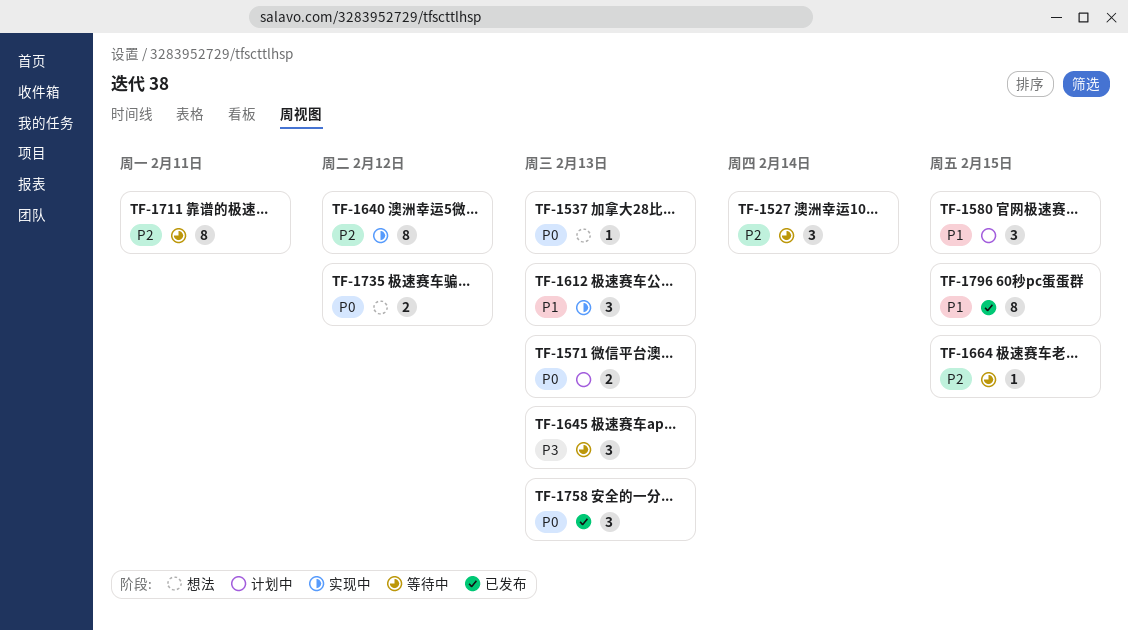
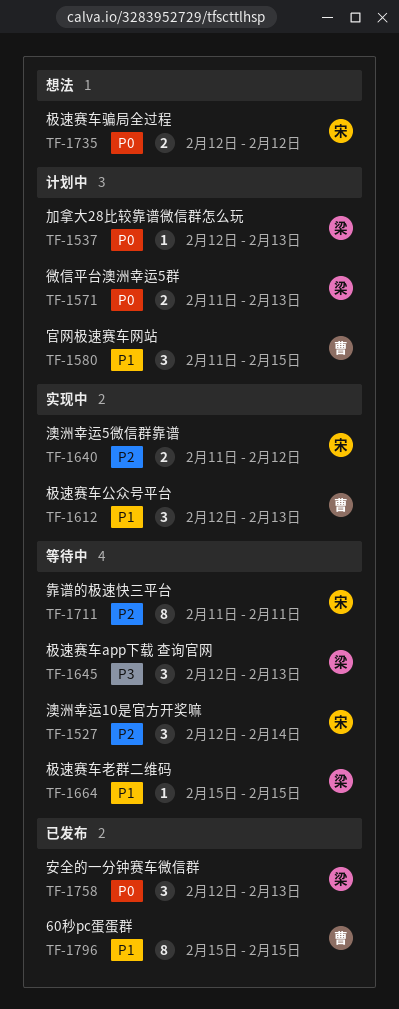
TF-1537, status: 想法 -> 计划中
TF-1640, estimate: 8 -> 2
TF-1664, priority: P2 -> P1

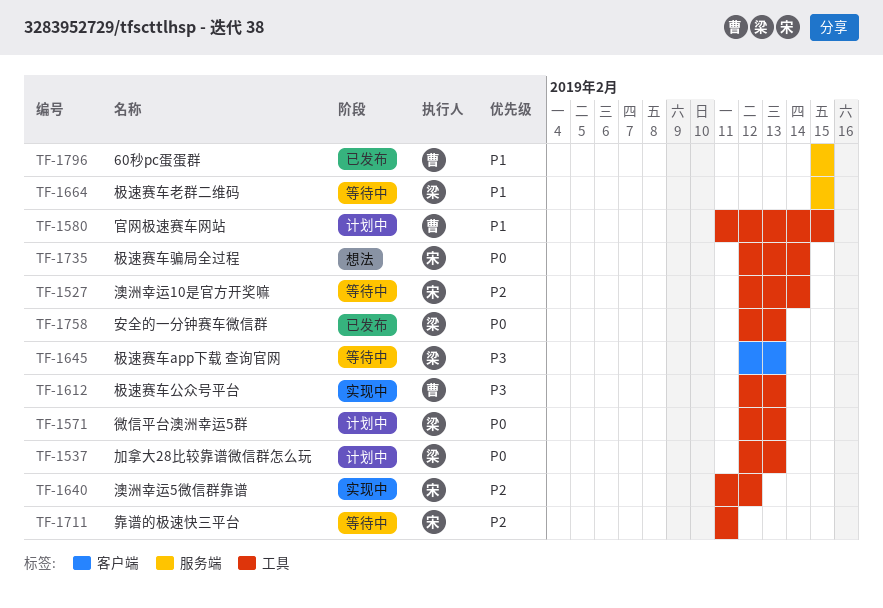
TF-1571, start: Feb 11 -> Feb 12
TF-1612, priority: P1 -> P3
TF-1735, due: Feb 12 -> Feb 14

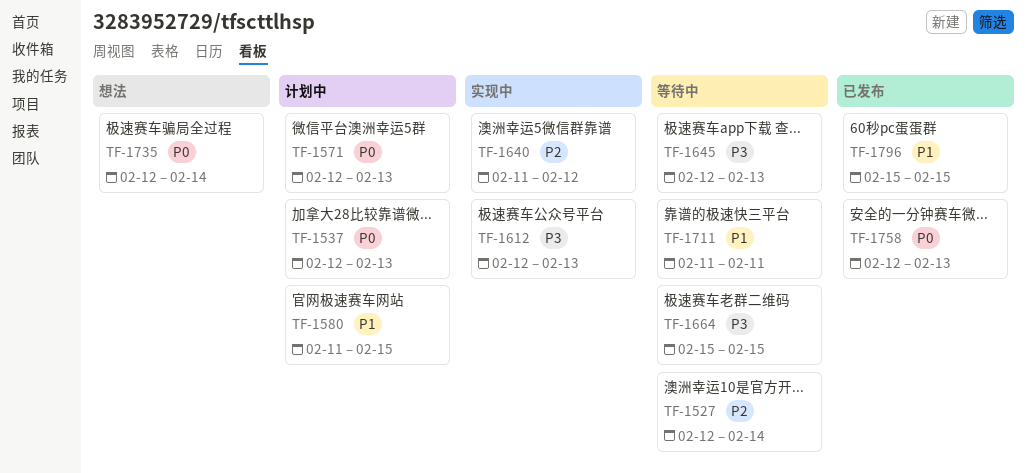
TF-1664, priority: P1 -> P3
TF-1711, priority: P2 -> P1

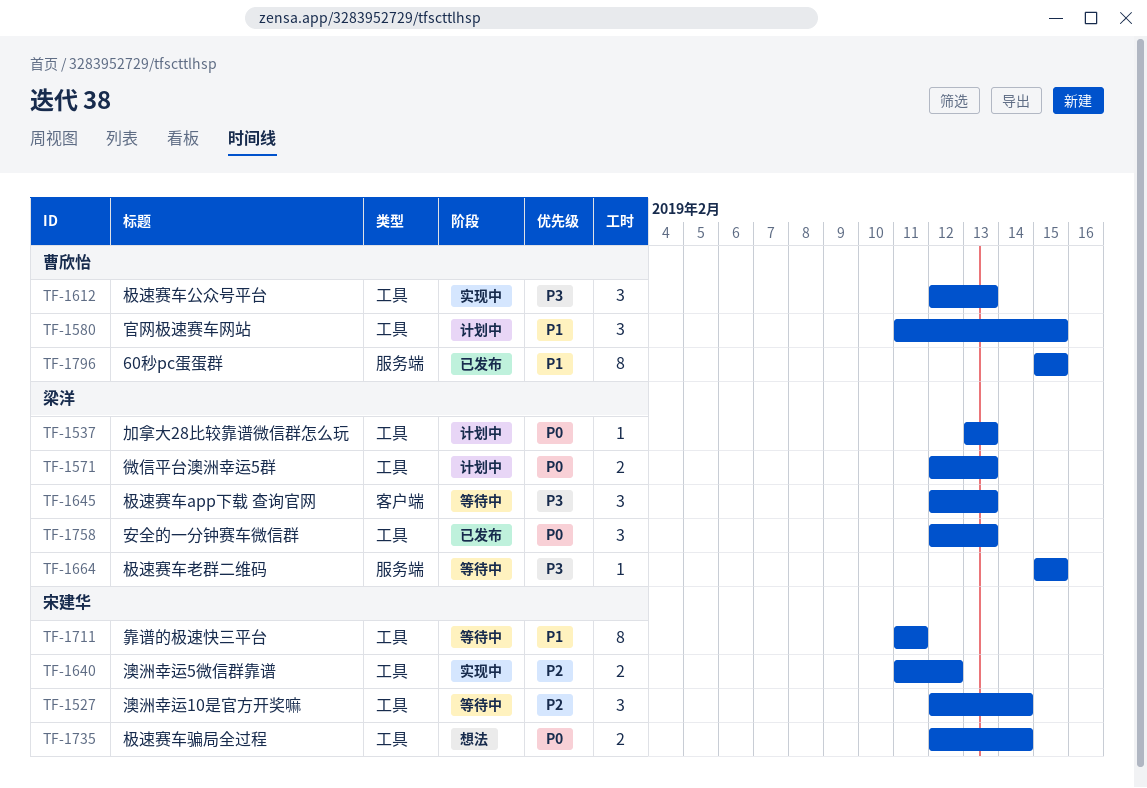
TF-1537, start: Feb 12 -> Feb 13

